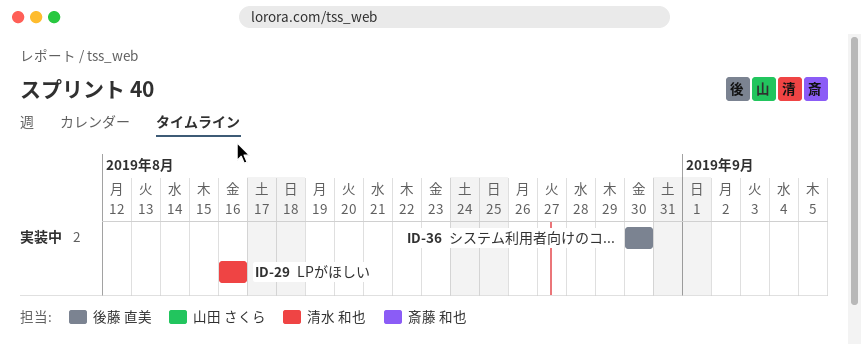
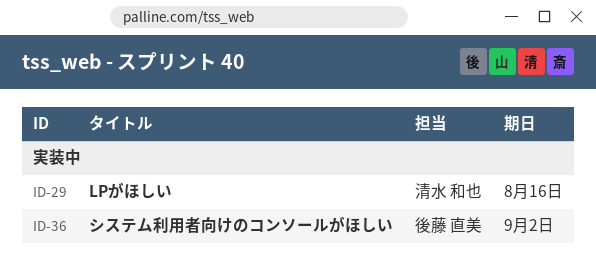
ID-36, due: Aug 30 -> Sep 2

